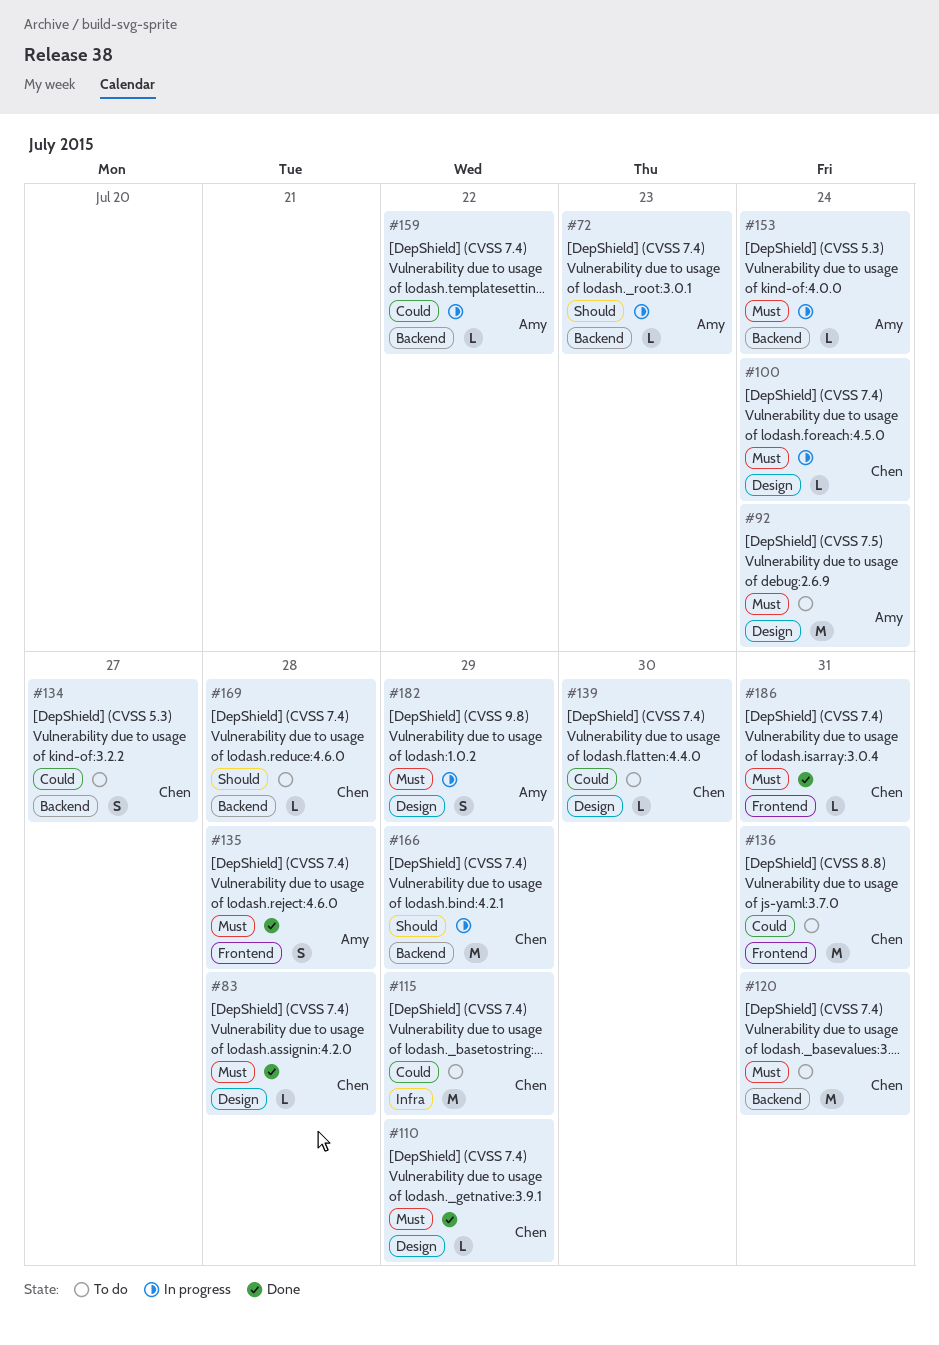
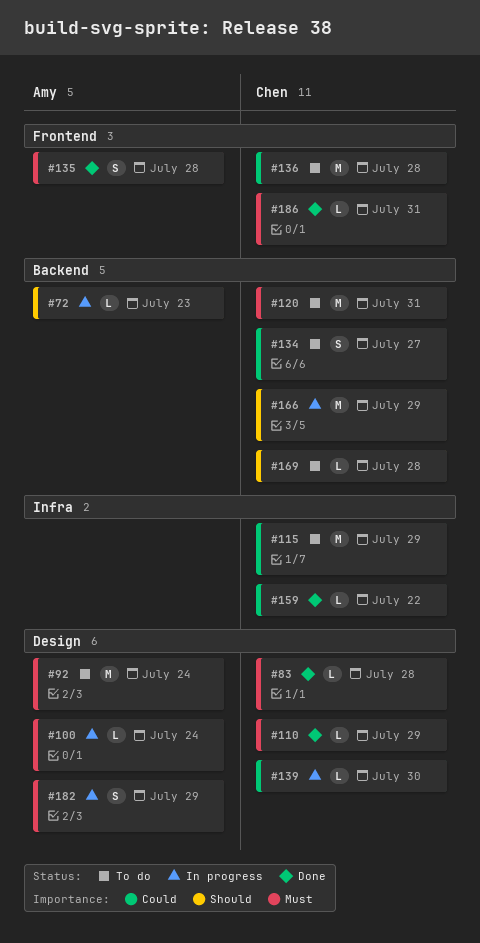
#100, owner: Chen -> Amy
#136, due: Jul 31 -> Jul 28
#139, status: To do -> In progress
#153: present -> none
#159, status: In progress -> Done
#159, owner: Amy -> Chen
#159, label: Backend -> Infra

